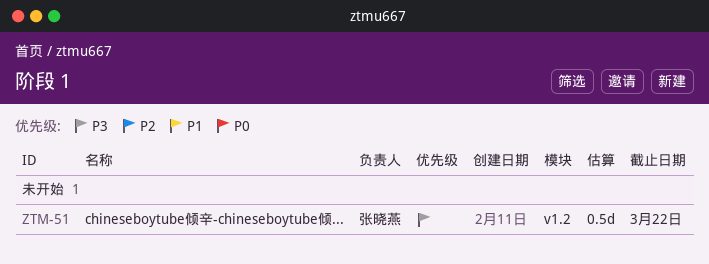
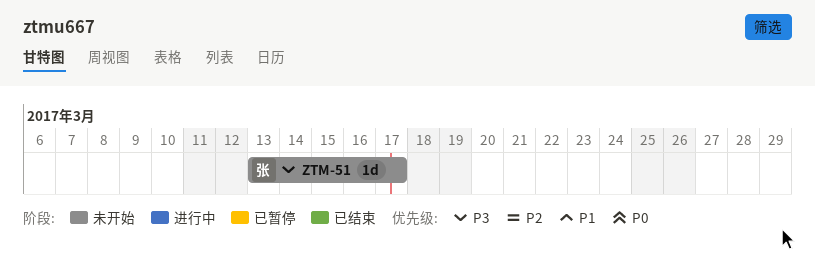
ZTM-51, estimate: 0.5d -> 1d
ZTM-51, due: Mar 22 -> Mar 17

